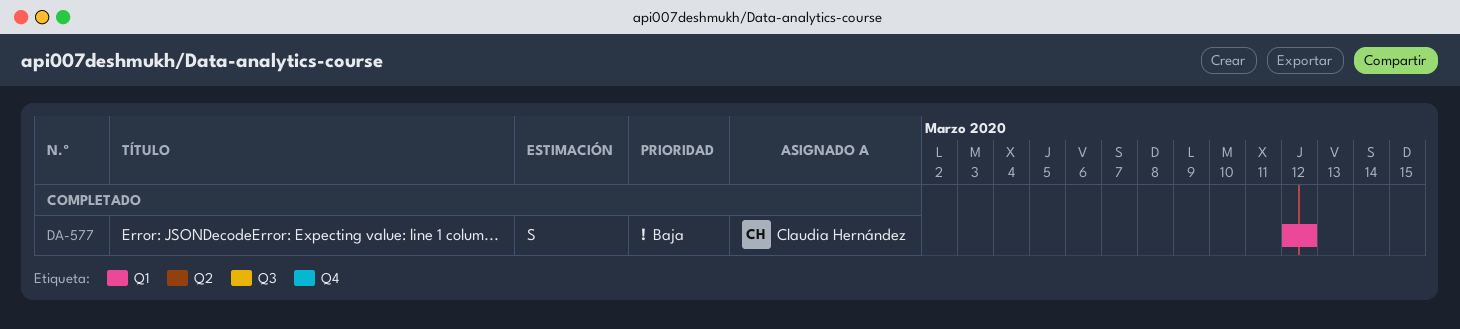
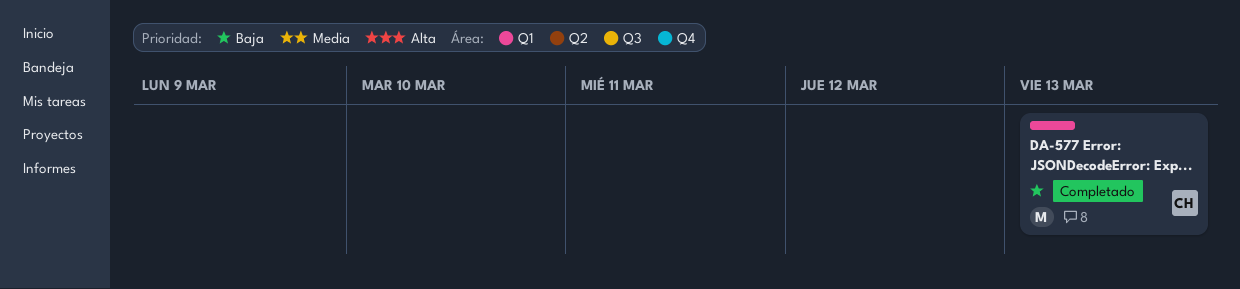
DA-577, estimate: S -> M
DA-577, due: Mar 12 -> Mar 13

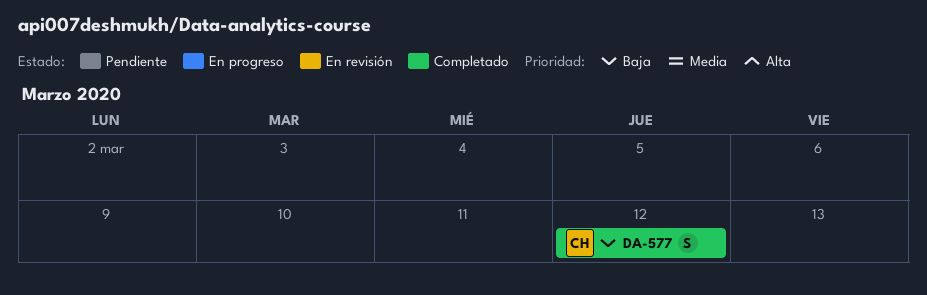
DA-577, estimate: M -> S
DA-577, due: Mar 13 -> Mar 12

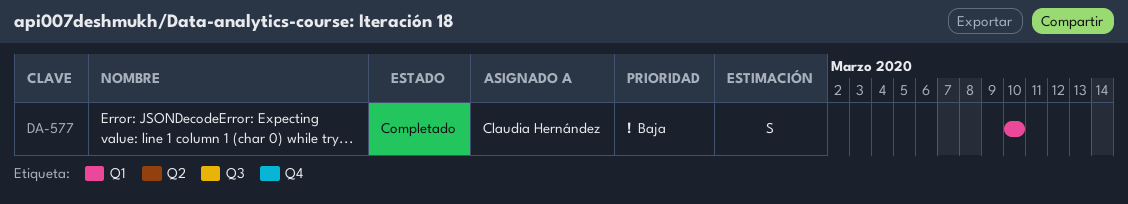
DA-577, start: Mar 12 -> Mar 10
DA-577, due: Mar 12 -> Mar 10

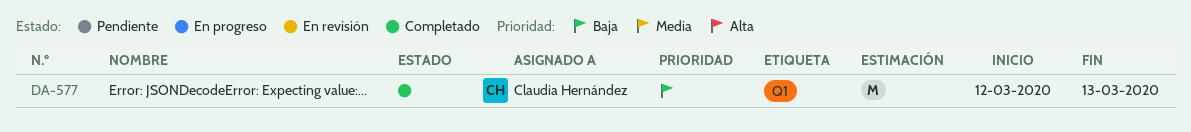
DA-577, estimate: S -> M
DA-577, start: Mar 10 -> Mar 12
DA-577, due: Mar 10 -> Mar 13

